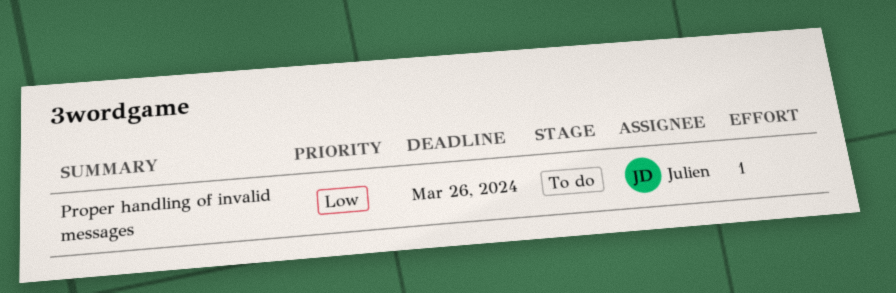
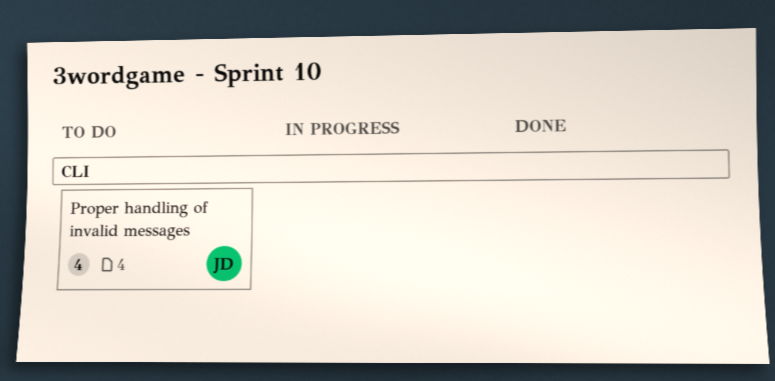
Proper handling of invalid messages, estimate: 1 -> 4

